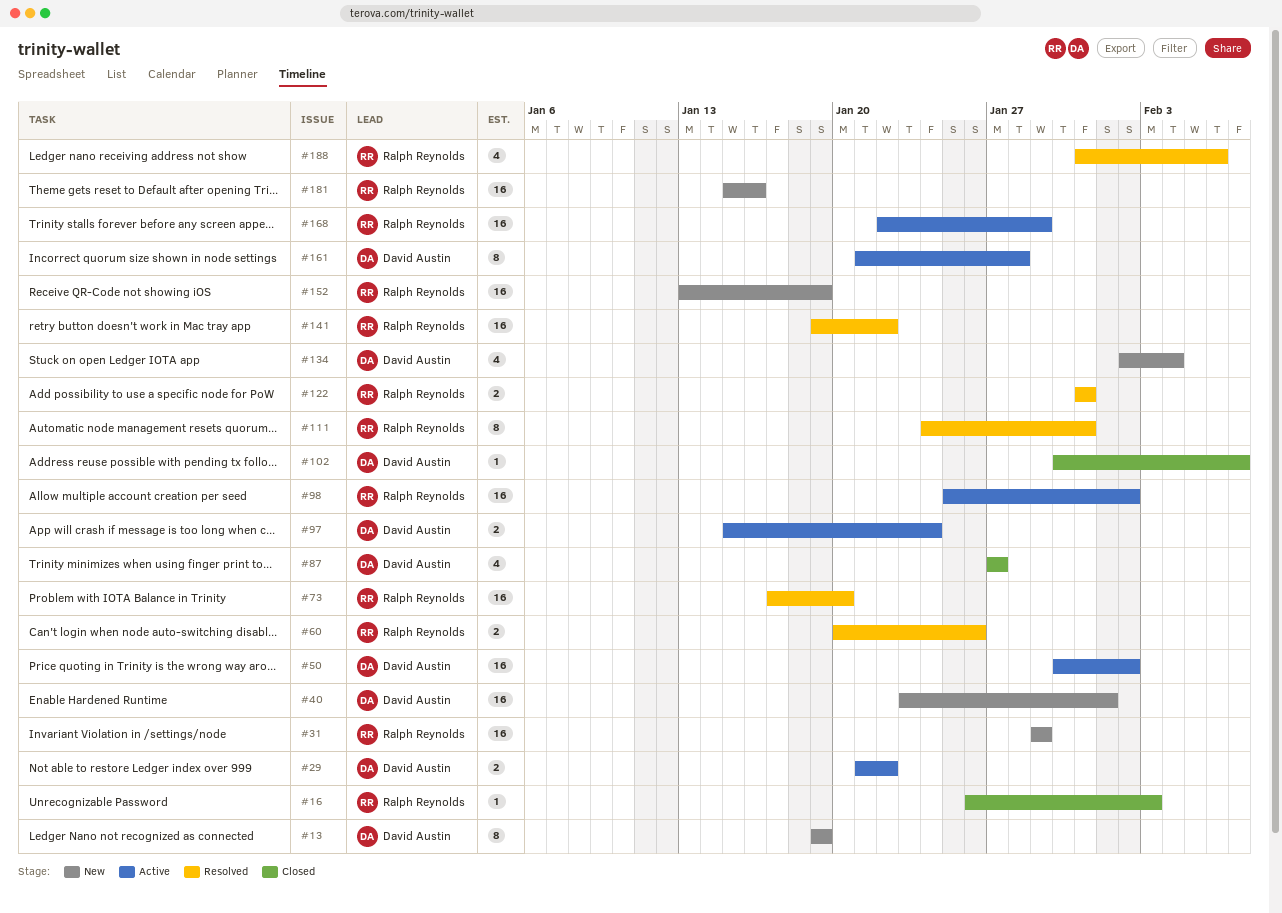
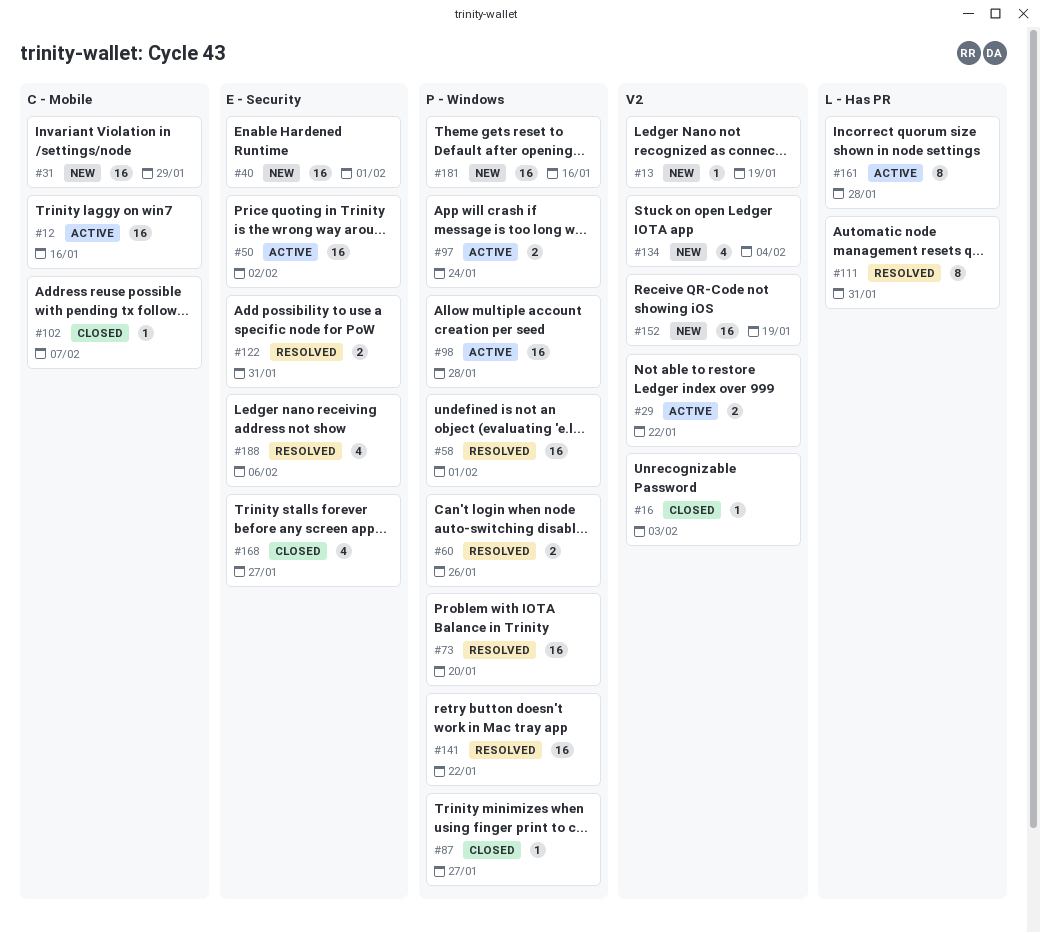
#12: none -> present
#13, estimate: 8 -> 1
#58: none -> present
#87, estimate: 4 -> 1
#98, due: Feb 2 -> Jan 28
#168, status: Active -> Closed
#168, estimate: 16 -> 4
#168, due: Jan 29 -> Jan 27

